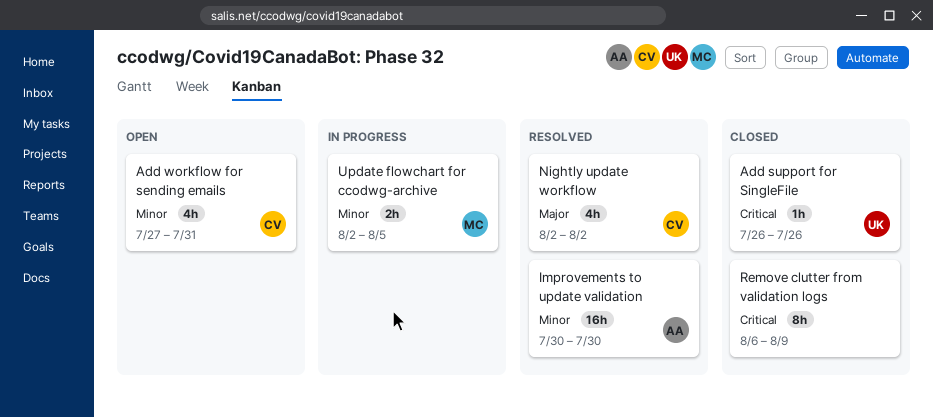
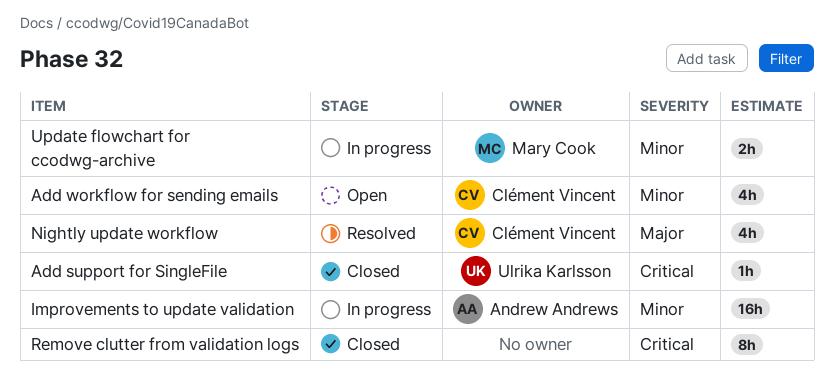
Improvements to update validation, status: Resolved -> In progress

